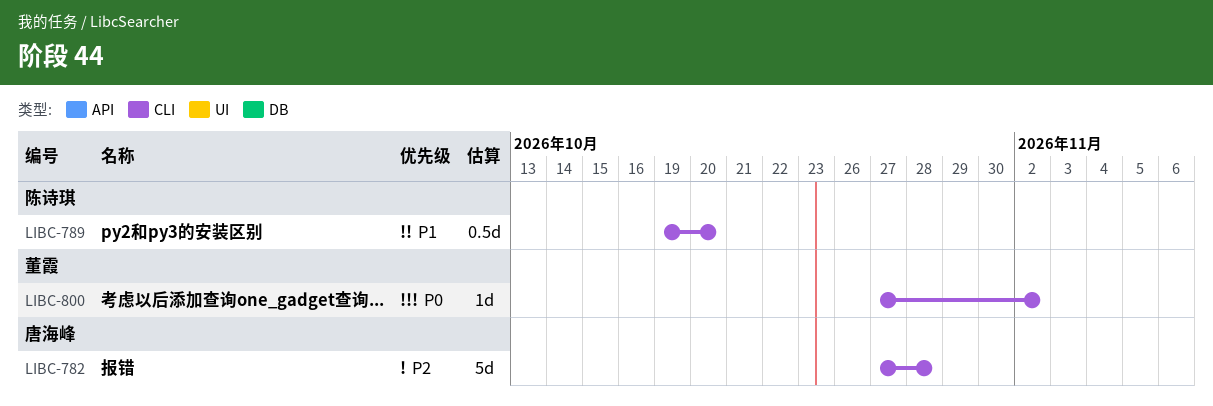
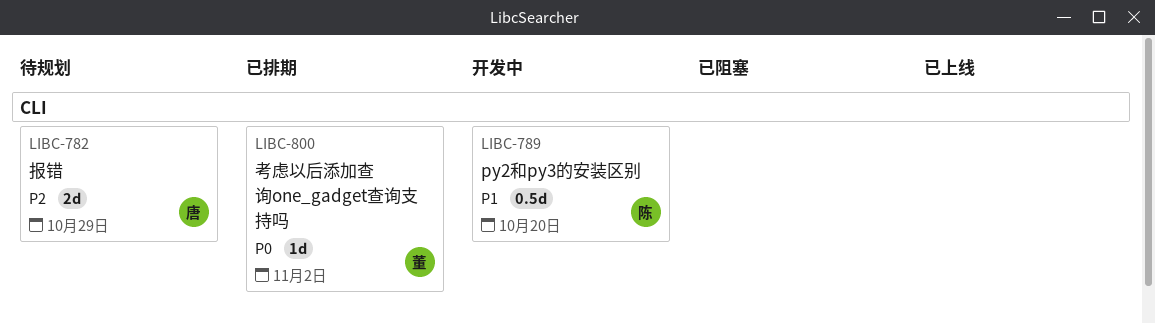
LIBC-782, estimate: 5d -> 2d
LIBC-782, due: Oct 28 -> Oct 29

